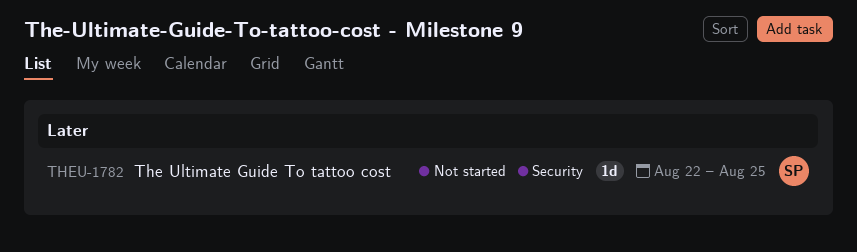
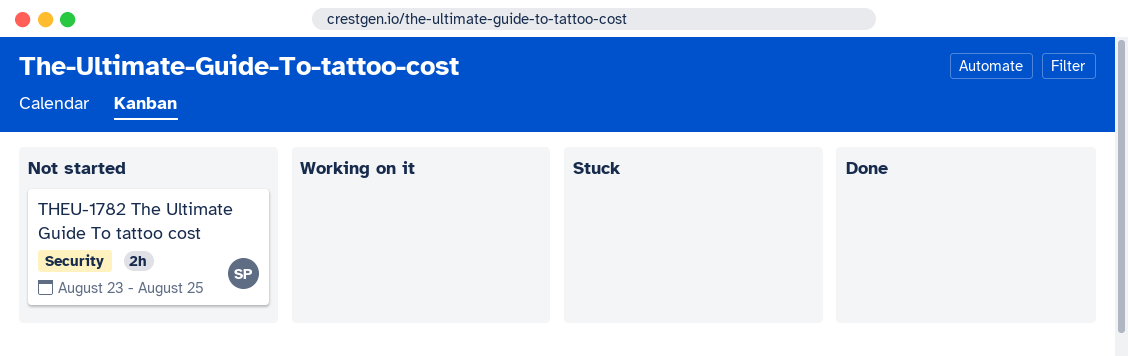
THEU-1782, estimate: 1d -> 2h
THEU-1782, start: Aug 22 -> Aug 23

